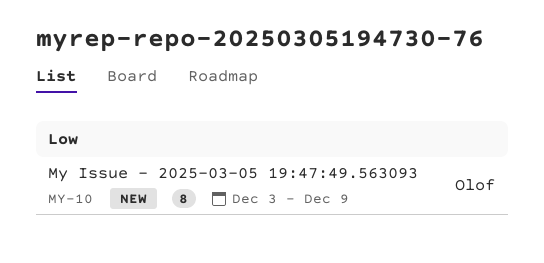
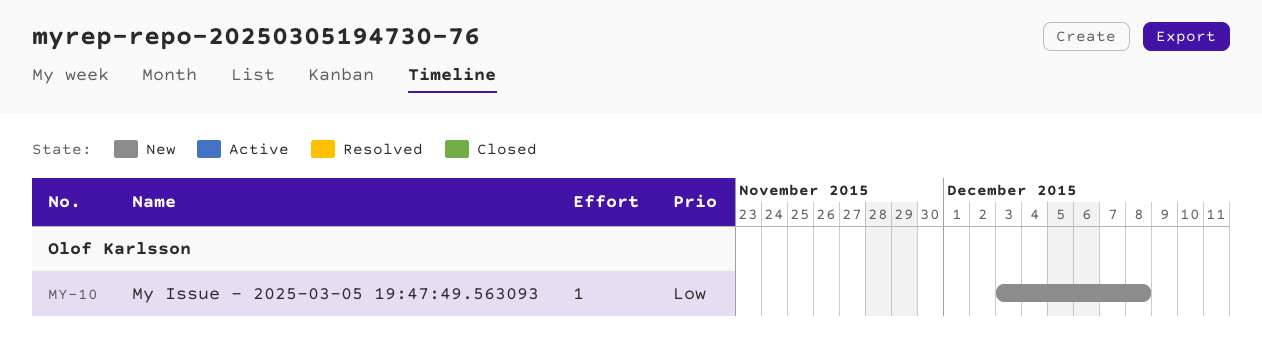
MY-10, estimate: 8 -> 1
MY-10, due: Dec 9 -> Dec 8

